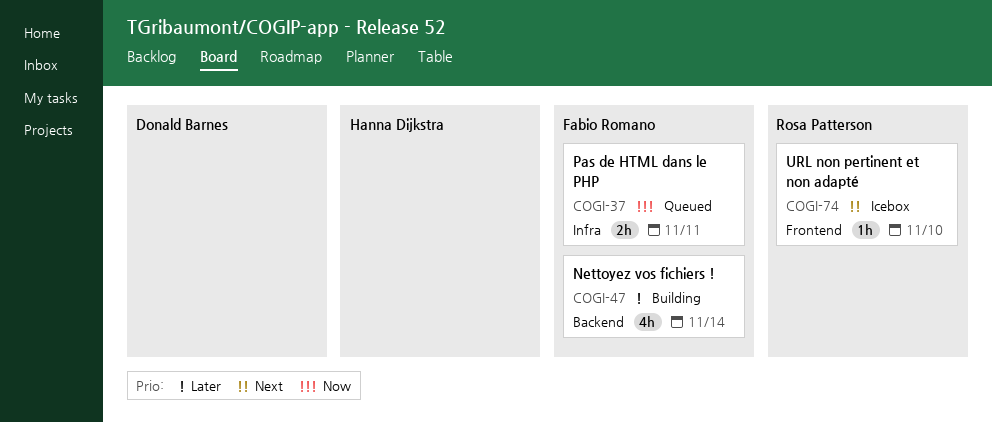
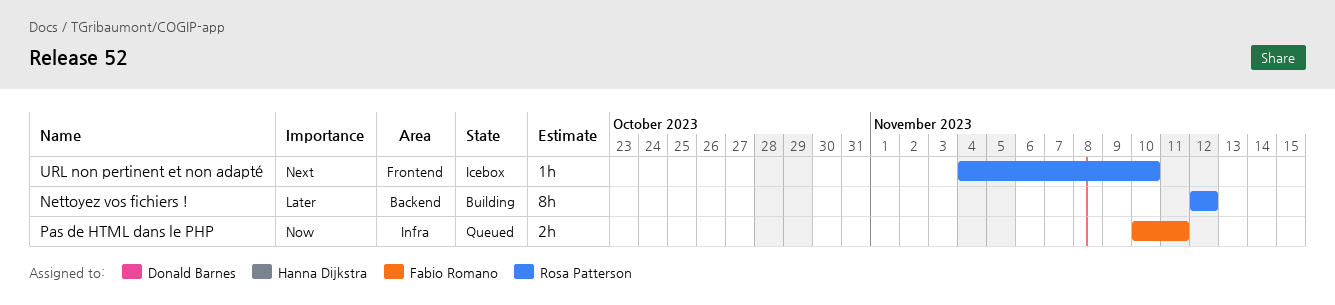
Nettoyez vos fichiers !, owner: Fabio Romano -> Rosa Patterson
Nettoyez vos fichiers !, estimate: 4h -> 8h
Nettoyez vos fichiers !, due: Nov 14 -> Nov 12

